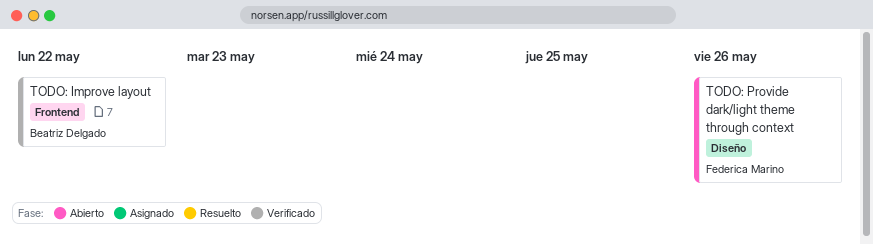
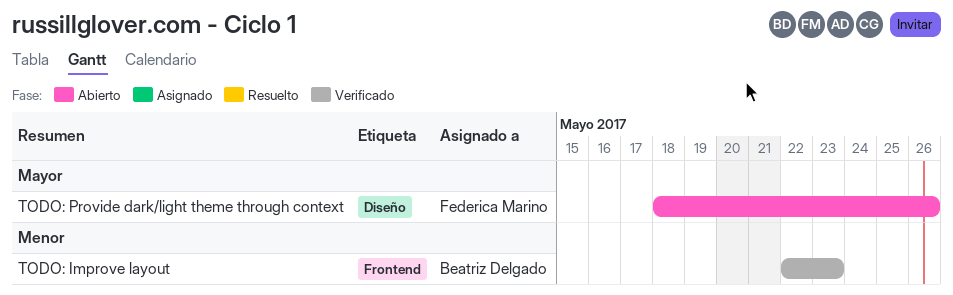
TODO: Improve layout, due: May 22 -> May 23

